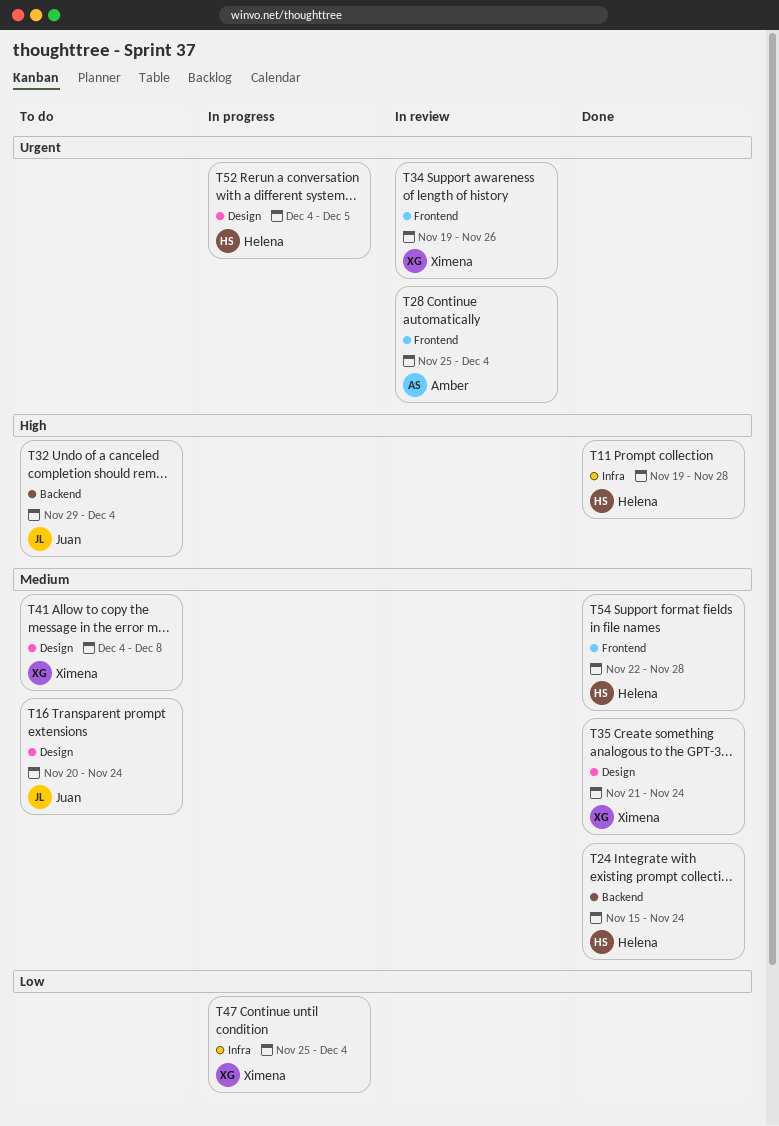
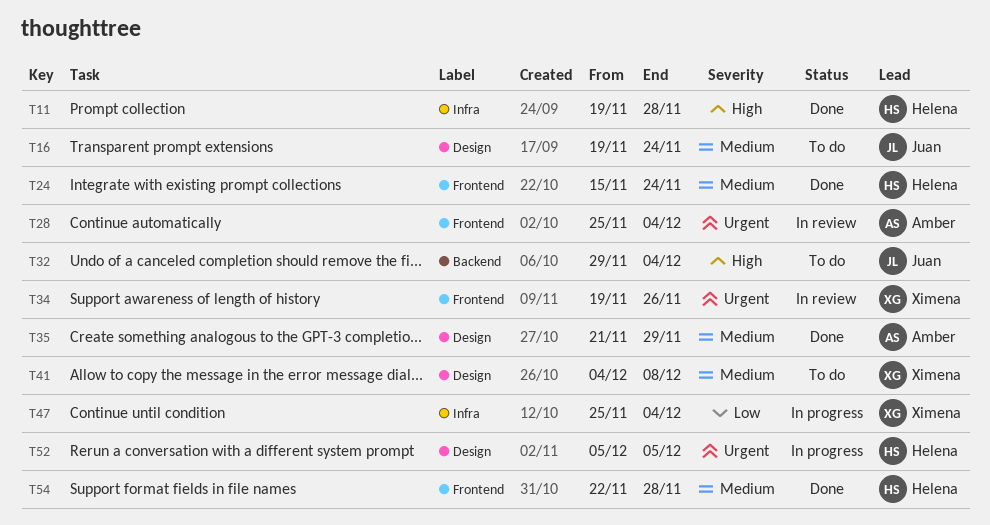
T16, start: Nov 20 -> Nov 19
T24, label: Backend -> Frontend
T35, owner: Ximena -> Amber
T35, due: Nov 24 -> Nov 29
T52, start: Dec 4 -> Dec 5

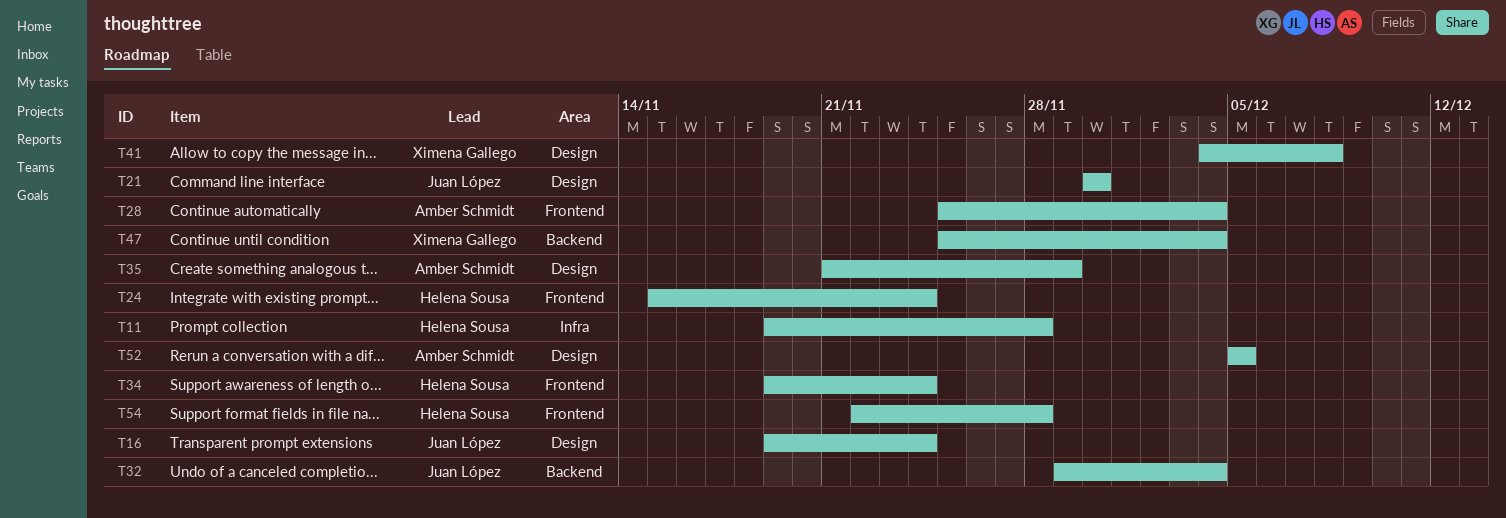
T21: none -> present
T34, owner: Ximena Gallego -> Helena Sousa
T34, due: Nov 26 -> Nov 24
T47, label: Infra -> Backend
T52, owner: Helena Sousa -> Amber Schmidt

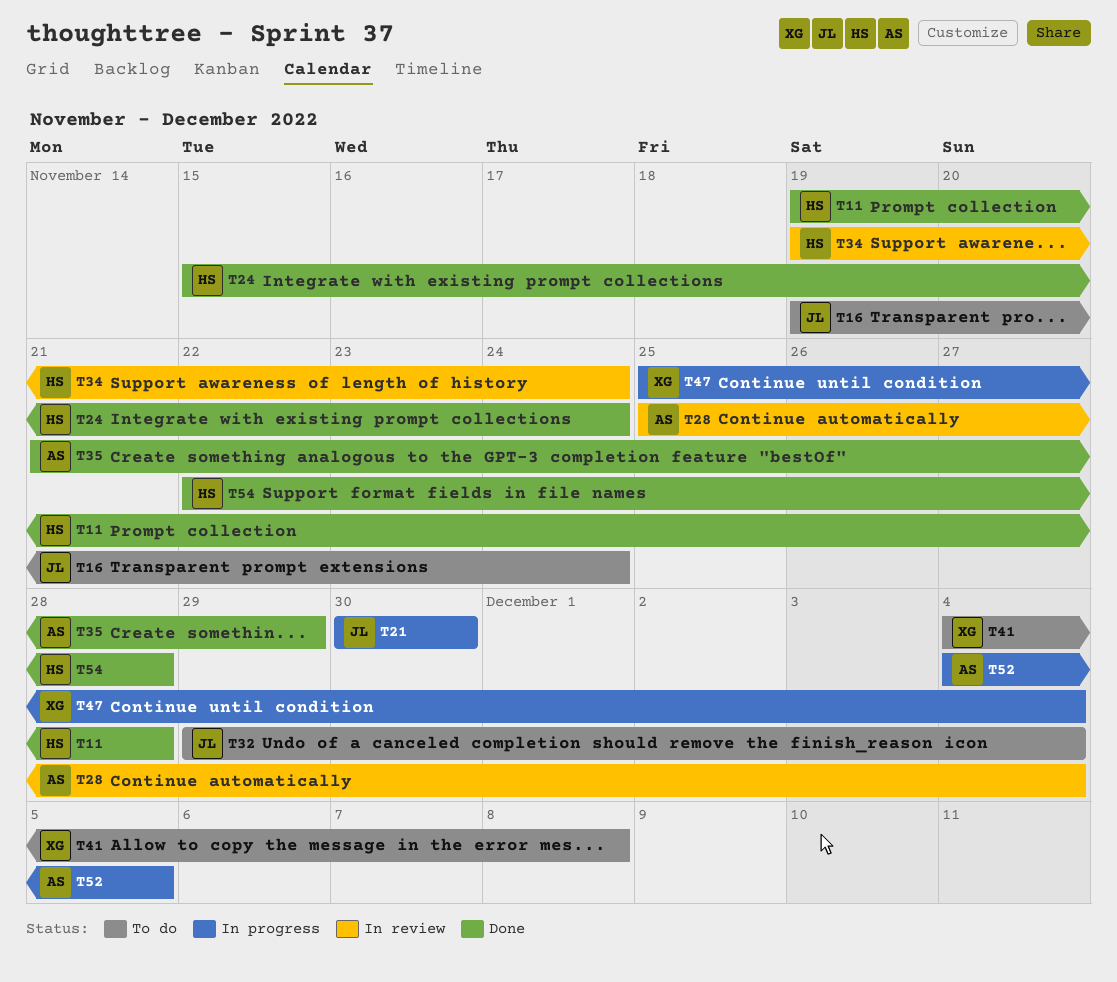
T52, start: Dec 5 -> Dec 4

